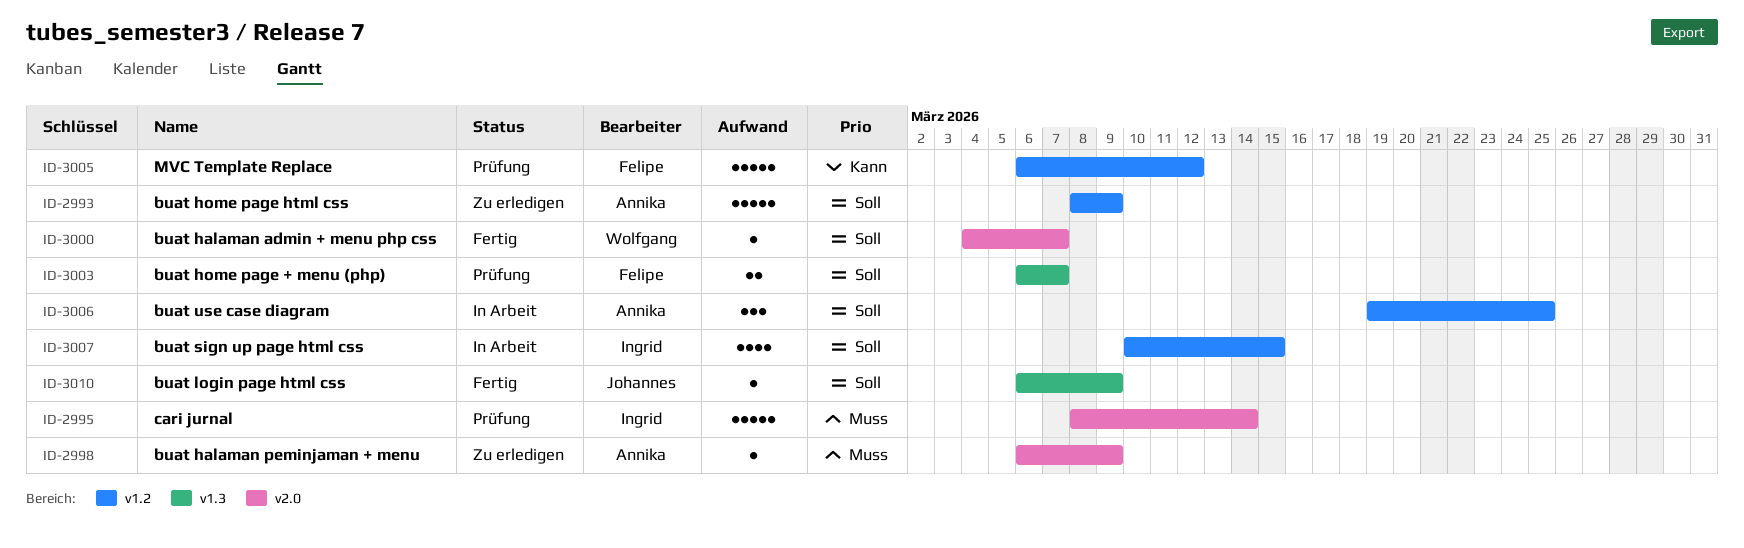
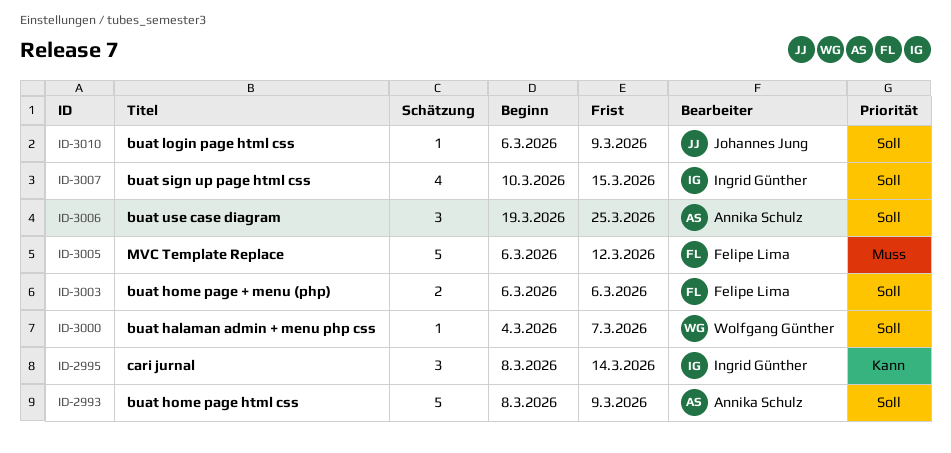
ID-2995, priority: Muss -> Kann
ID-2995, estimate: 5 -> 3
ID-2998: present -> none
ID-3003, due: Mar 7 -> Mar 6
ID-3005, priority: Kann -> Muss

